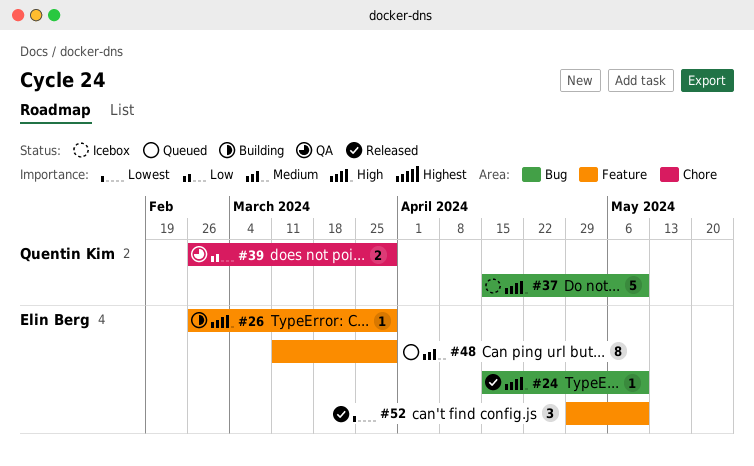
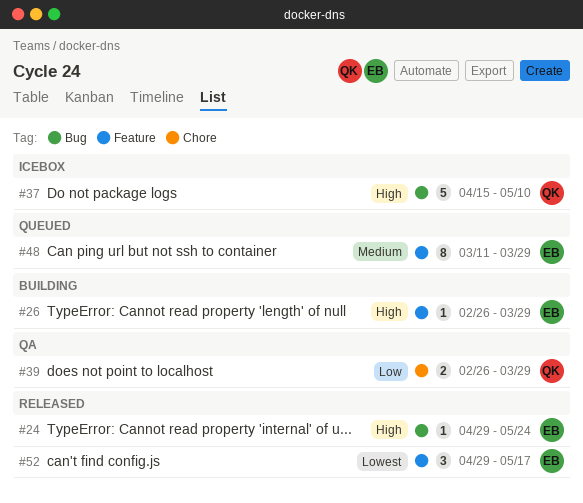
#24, start: Apr 15 -> Apr 29
#24, due: May 10 -> May 24
#52, due: May 10 -> May 17

